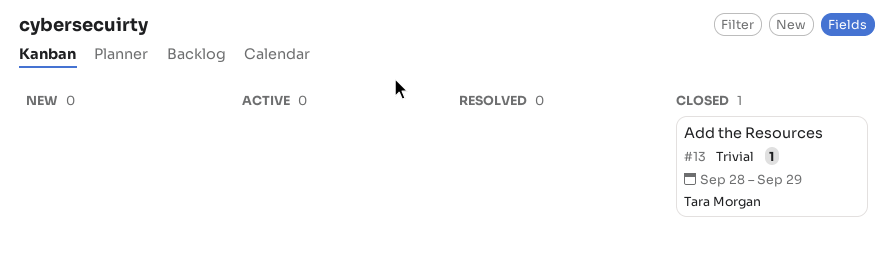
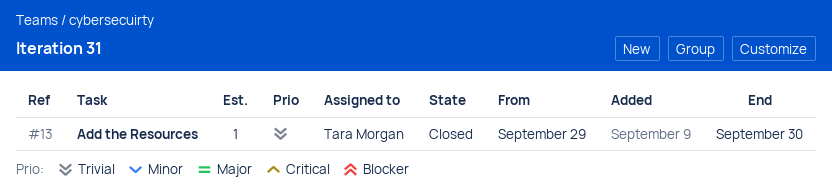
#13, start: Sep 28 -> Sep 29
#13, due: Sep 29 -> Sep 30

